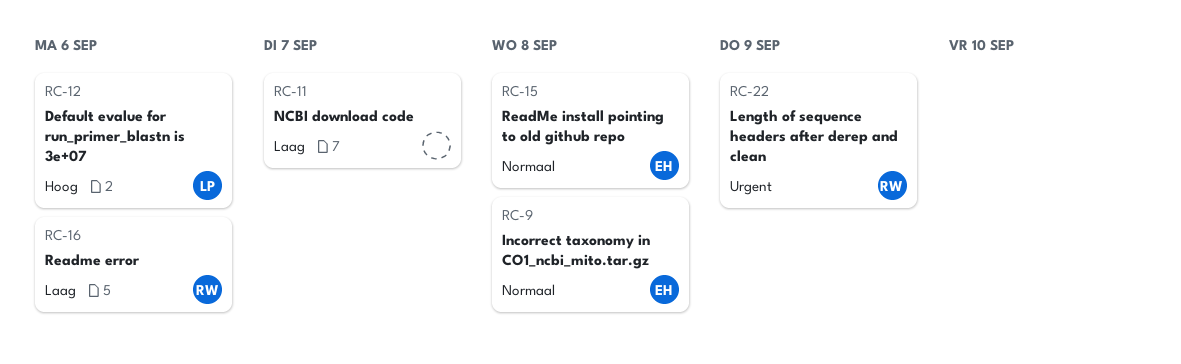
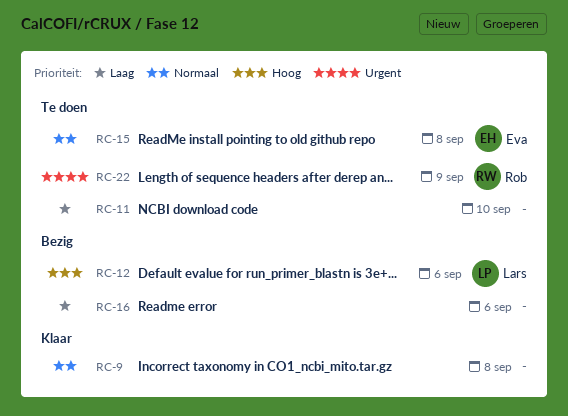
RC-9, owner: Eva -> none
RC-11, due: Sep 7 -> Sep 10
RC-16, owner: Rob -> none

